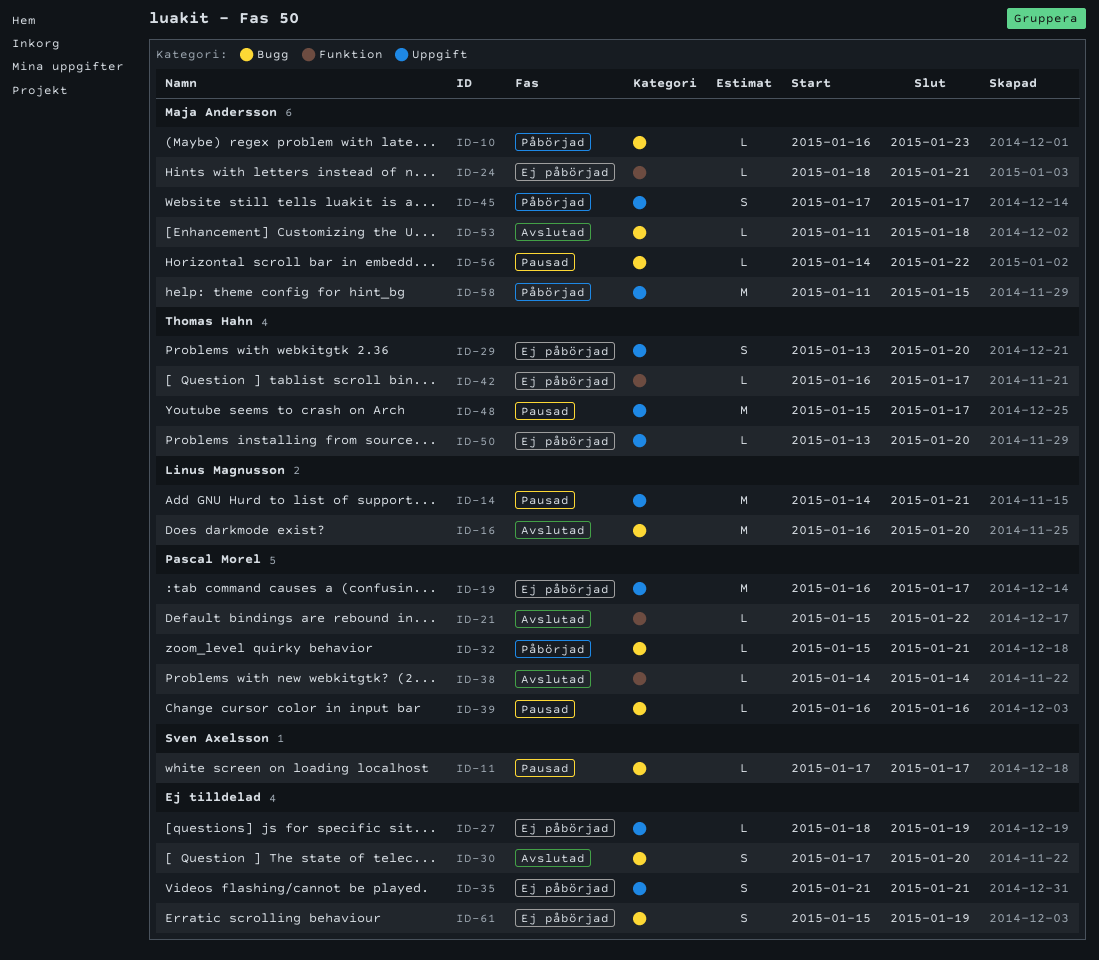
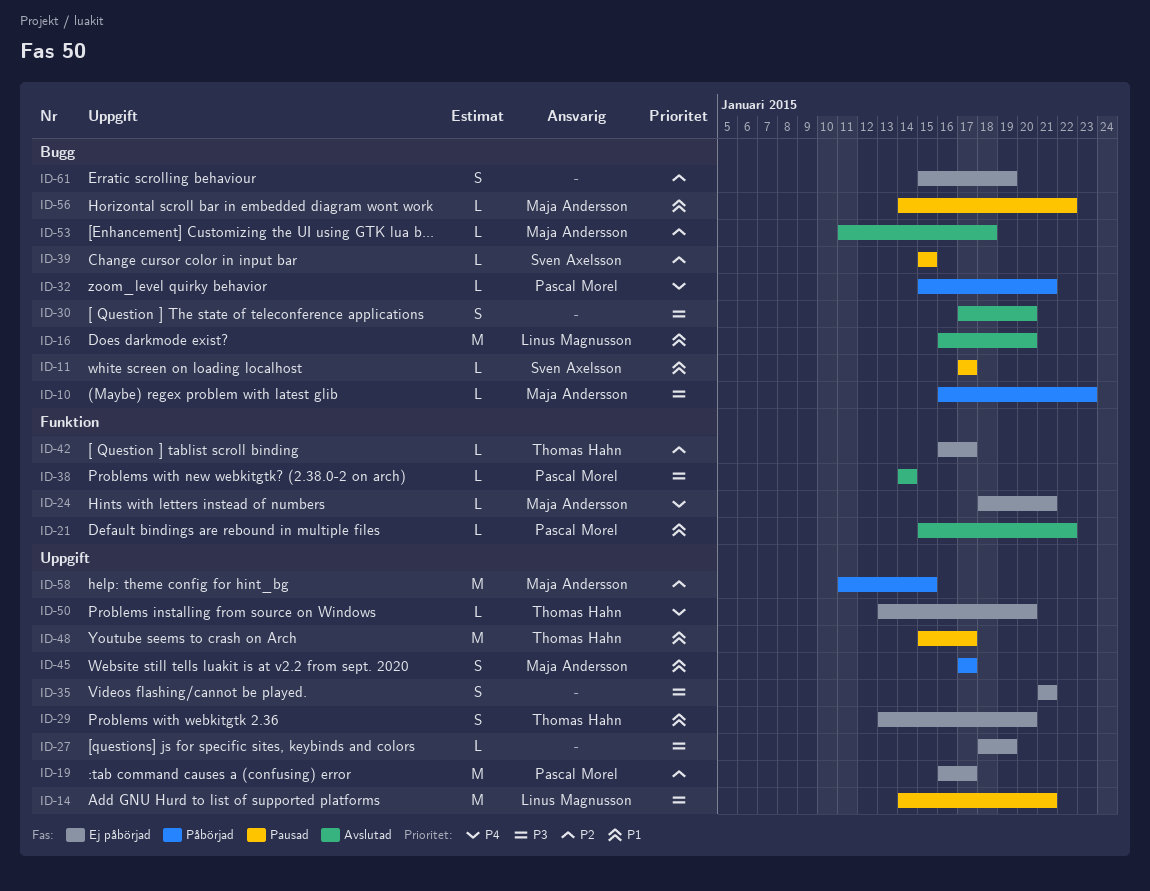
ID-39, owner: Pascal Morel -> Sven Axelsson
ID-39, start: Jan 16 -> Jan 15
ID-39, due: Jan 16 -> Jan 15

